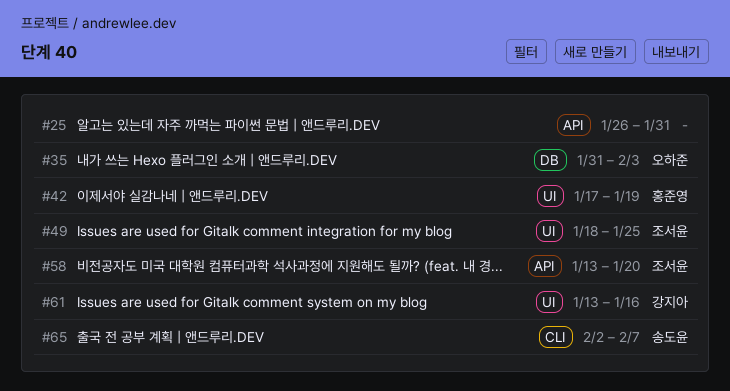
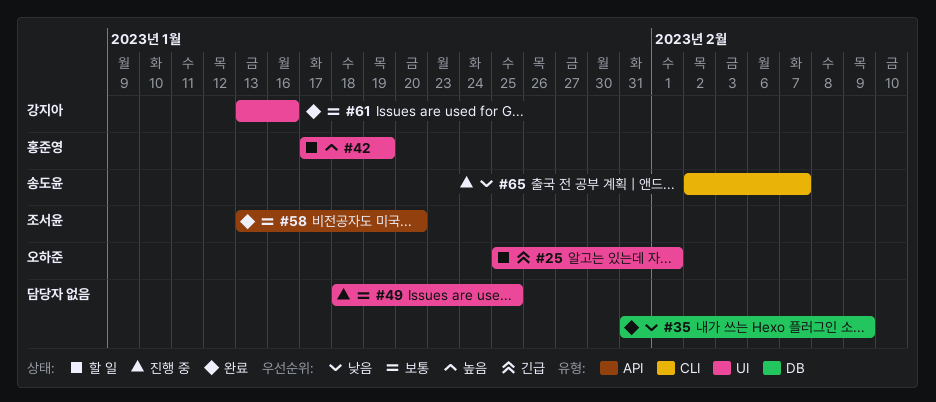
#25, owner: none -> 오하준
#25, label: API -> UI
#25, start: Jan 26 -> Jan 25
#25, due: Jan 31 -> Feb 1
#35, owner: 오하준 -> none
#35, due: Feb 3 -> Feb 9
#49, owner: 조서윤 -> none

